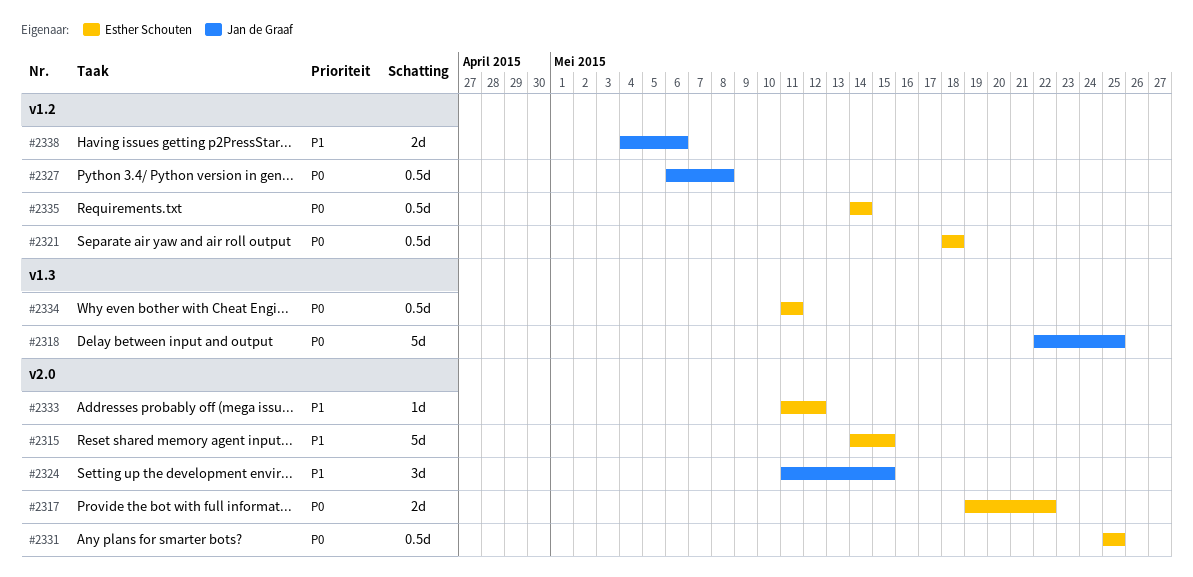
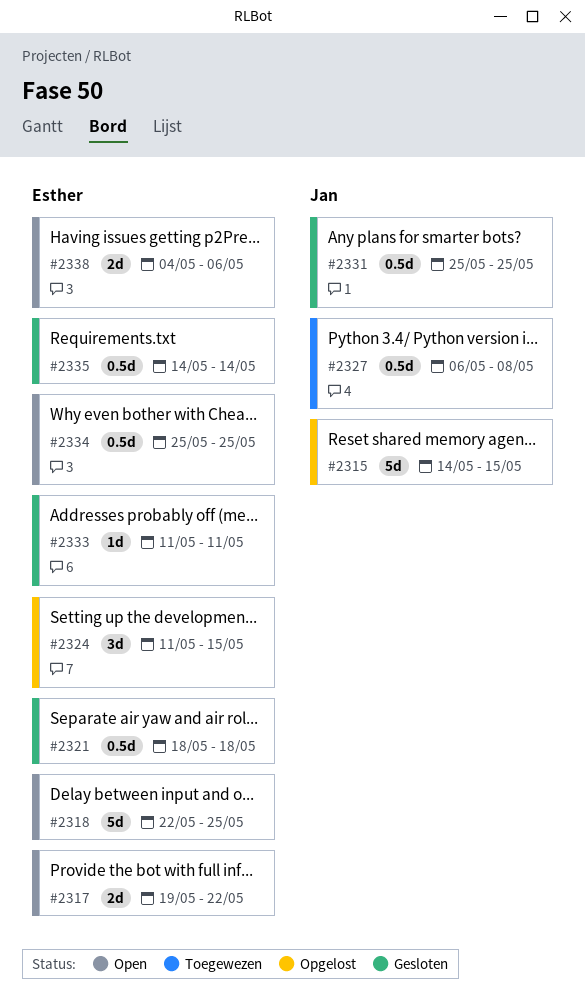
#2315, owner: Esther Schouten -> Jan de Graaf
#2318, owner: Jan de Graaf -> Esther Schouten
#2324, owner: Jan de Graaf -> Esther Schouten
#2331, owner: Esther Schouten -> Jan de Graaf
#2333, due: May 12 -> May 11
#2334, start: May 11 -> May 25
#2334, due: May 11 -> May 25
#2338, owner: Jan de Graaf -> Esther Schouten

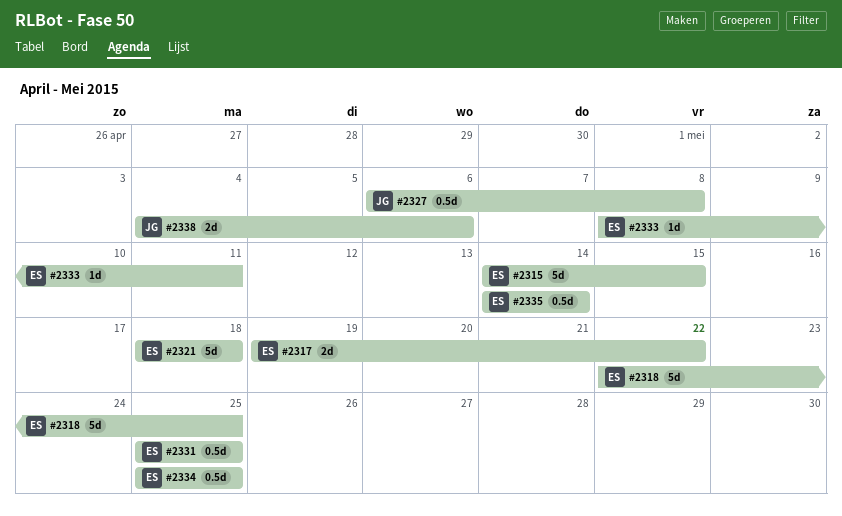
#2315, owner: Jan -> Esther
#2321, estimate: 0.5d -> 5d
#2324: present -> none
#2331, owner: Jan -> Esther
#2333, start: May 11 -> May 8
#2338, owner: Esther -> Jan

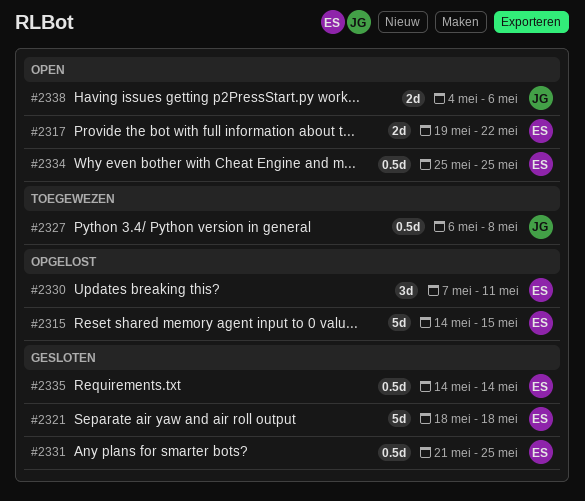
#2318: present -> none
#2330: none -> present
#2331, start: May 25 -> May 21
#2333: present -> none

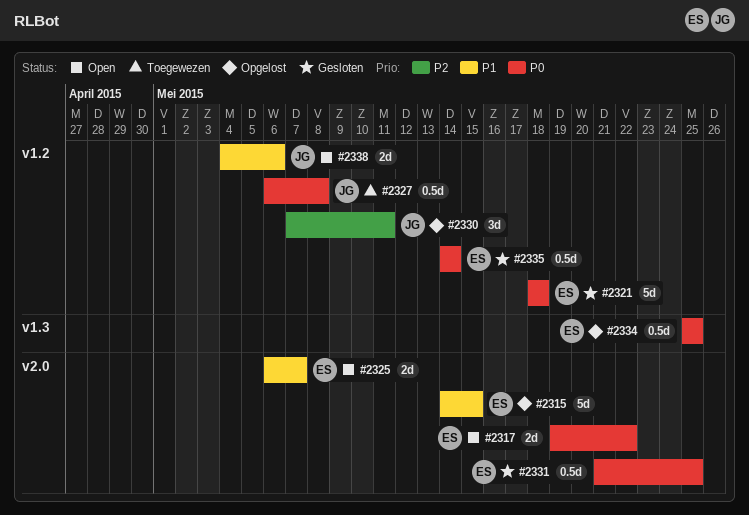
#2325: none -> present
#2330, owner: ES -> JG
#2334, status: Open -> Opgelost

